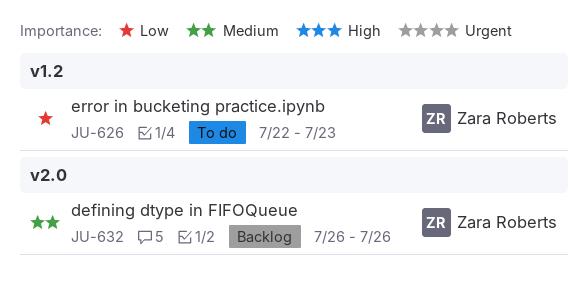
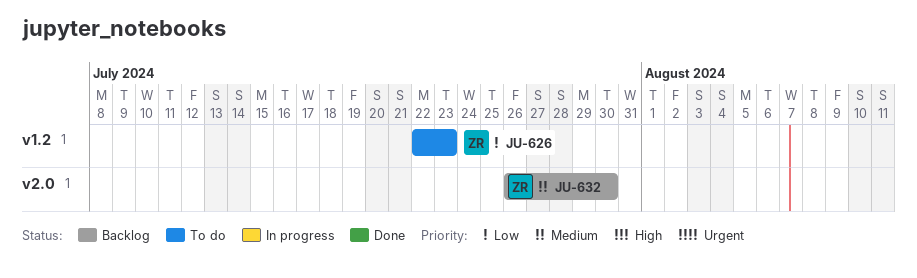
JU-632, due: Jul 26 -> Jul 30

